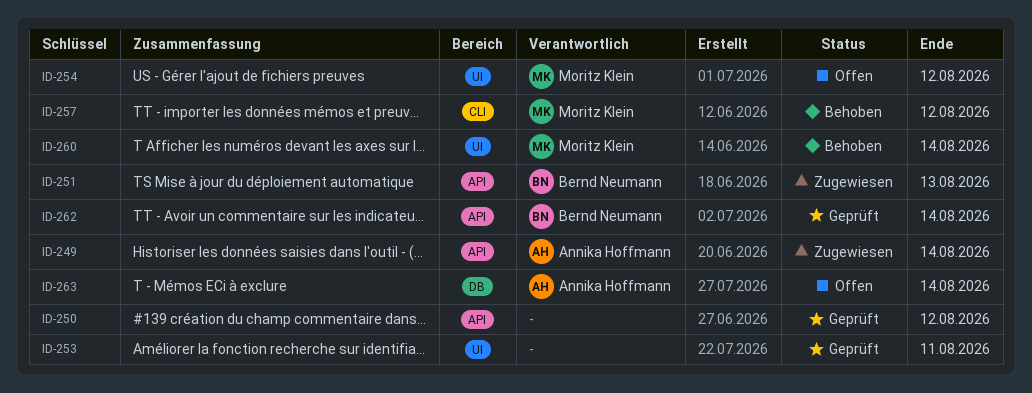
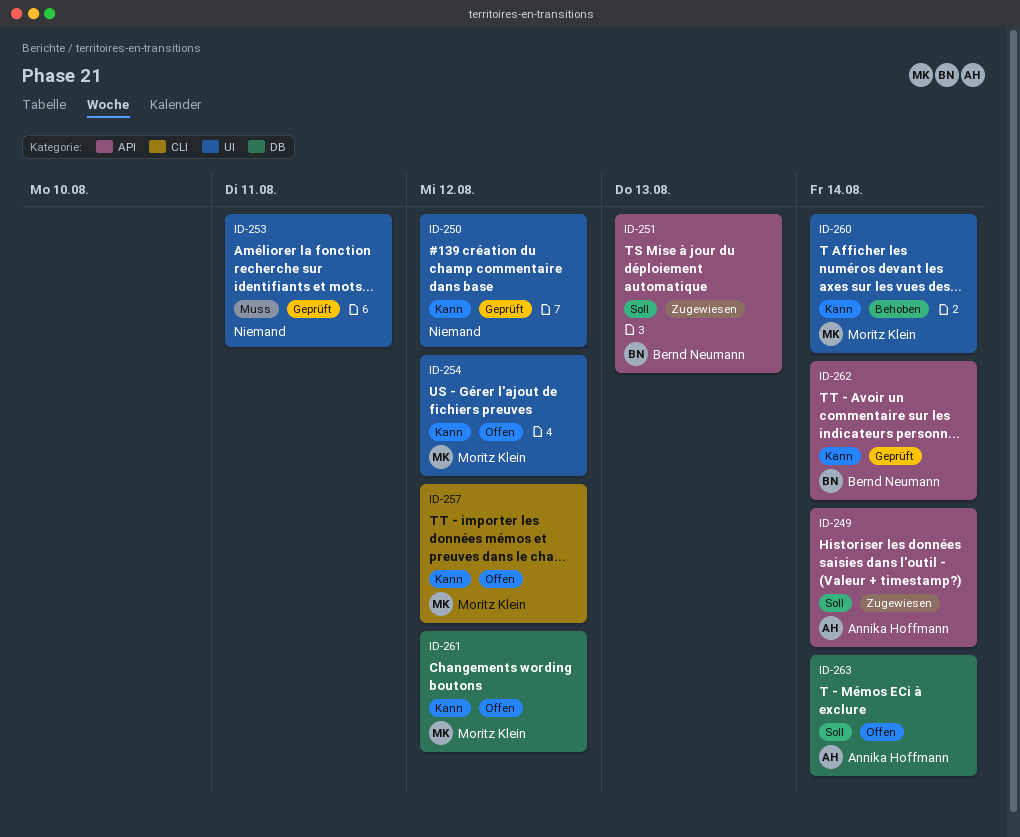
ID-250, label: API -> UI
ID-257, status: Behoben -> Offen
ID-261: none -> present

